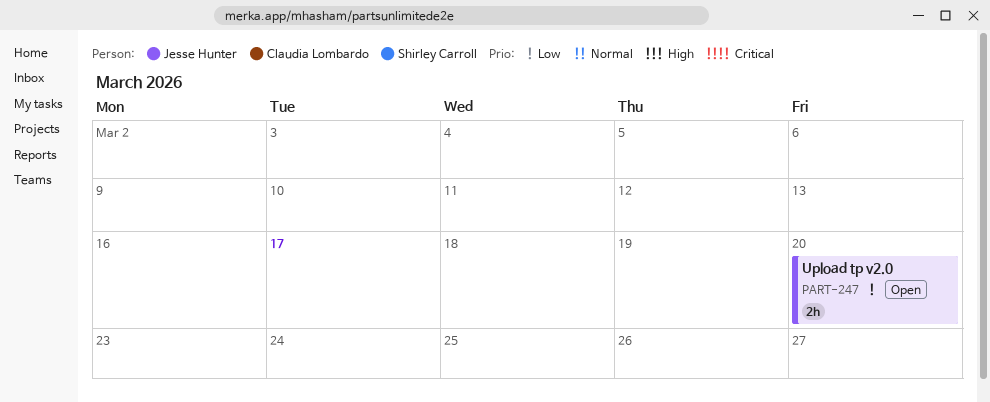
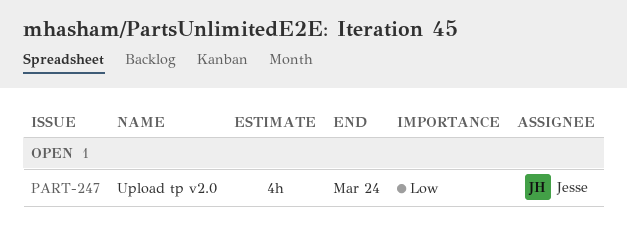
PART-247, estimate: 2h -> 4h
PART-247, due: Mar 20 -> Mar 24

